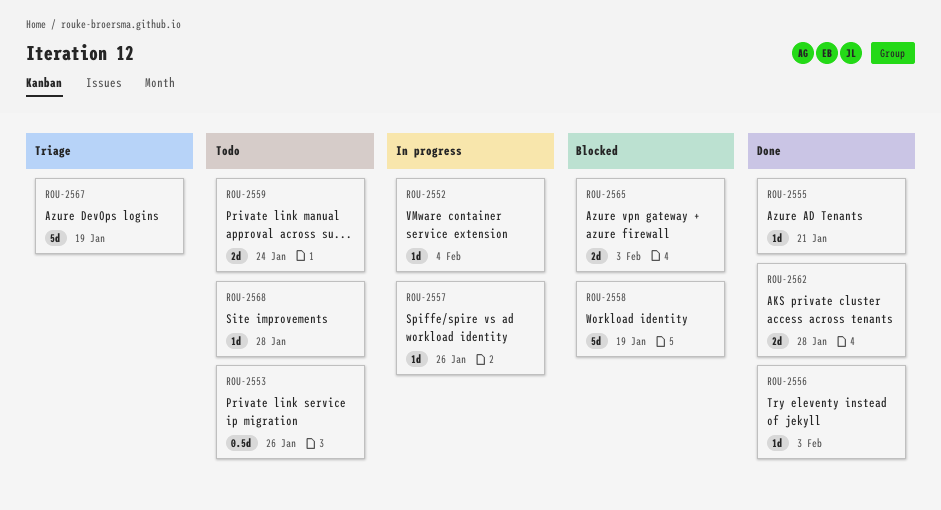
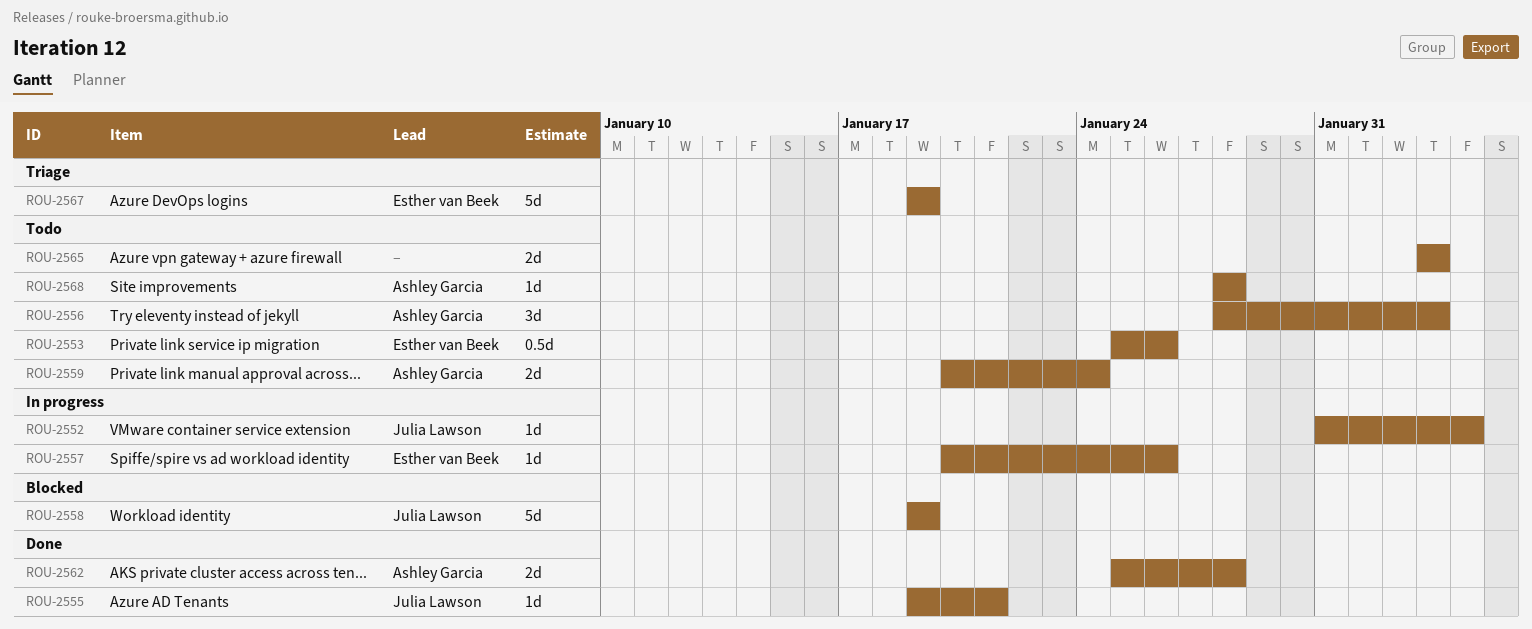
ROU-2556, status: Done -> Todo
ROU-2556, estimate: 1d -> 3d
ROU-2565, status: Blocked -> Todo

